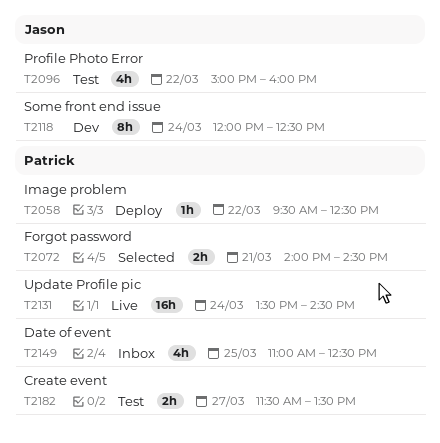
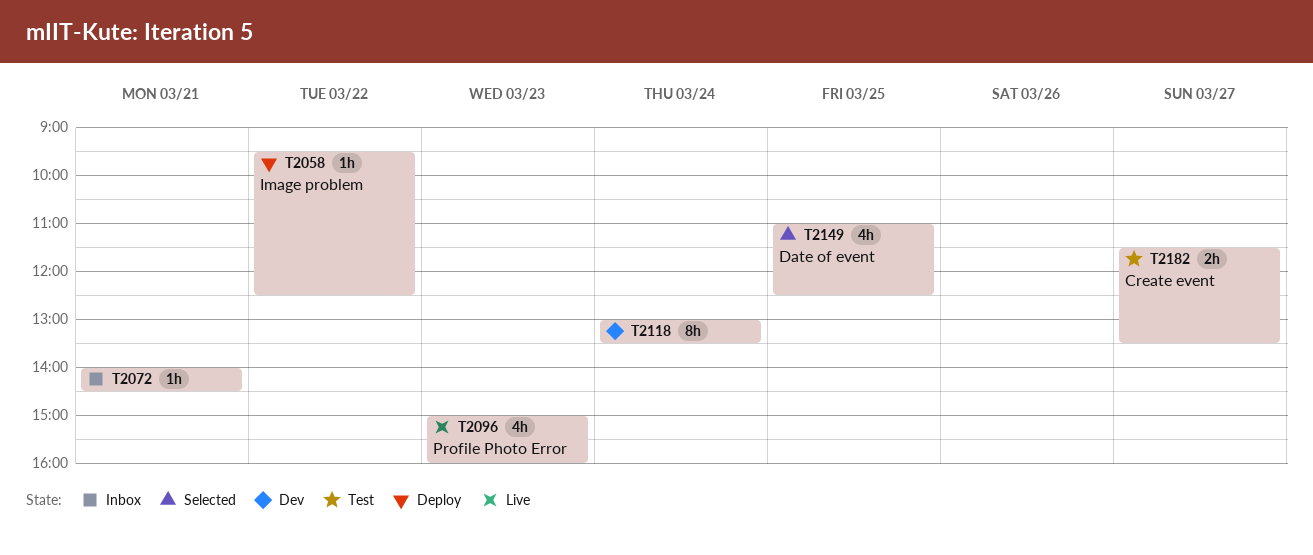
T2072, status: Selected -> Inbox
T2072, estimate: 2h -> 1h
T2096, status: Test -> Live
T2096, day: Mar 22 -> Mar 23
T2118, begins: 12:00 -> 13:00
T2118, ends: 12:30 -> 13:30
T2131: present -> none
T2149, status: Inbox -> Selected

